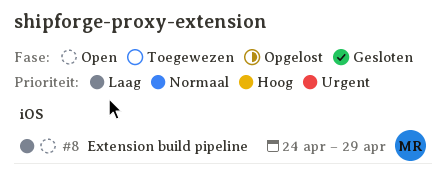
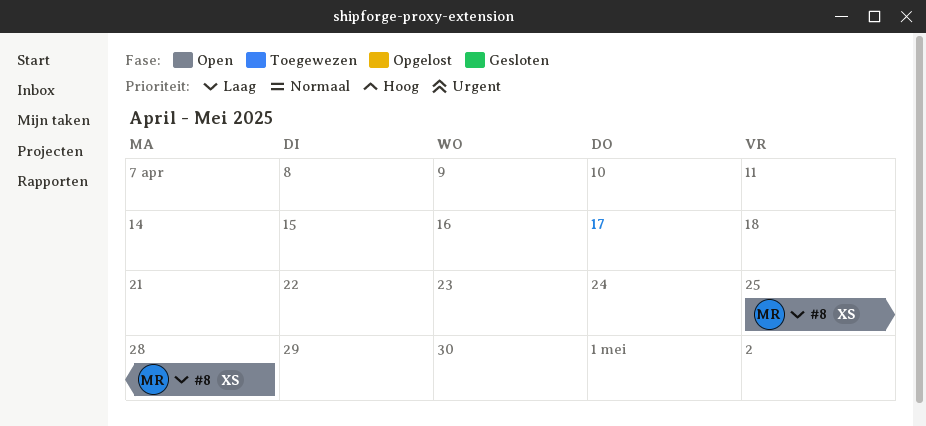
#8, start: Apr 24 -> Apr 25
#8, due: Apr 29 -> Apr 28

